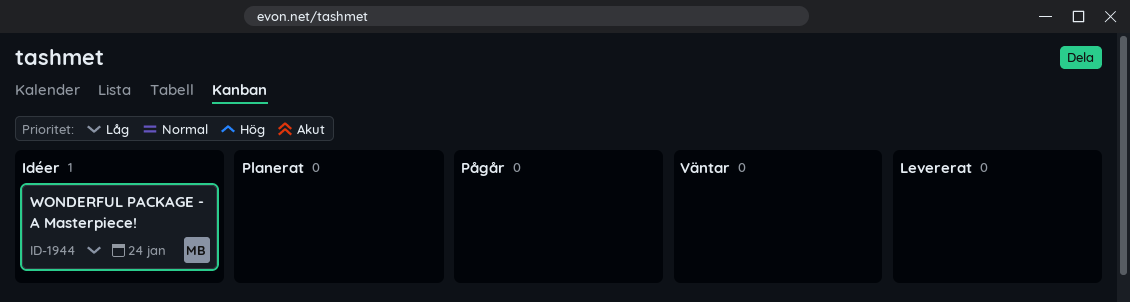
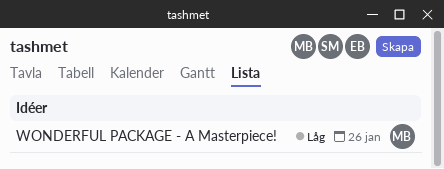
WONDERFUL PACKAGE - A Masterpiece!, due: Jan 24 -> Jan 26

